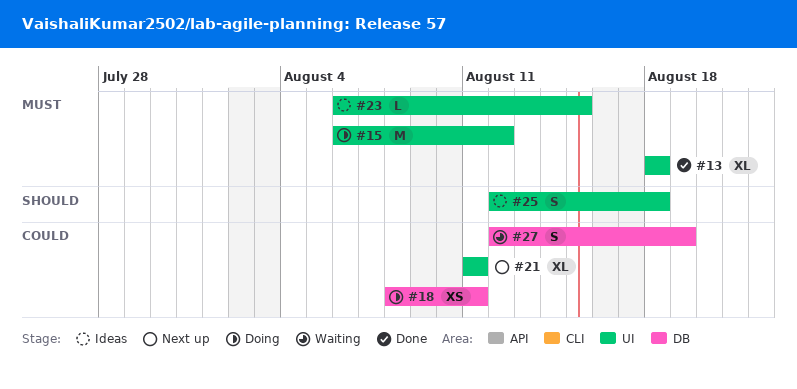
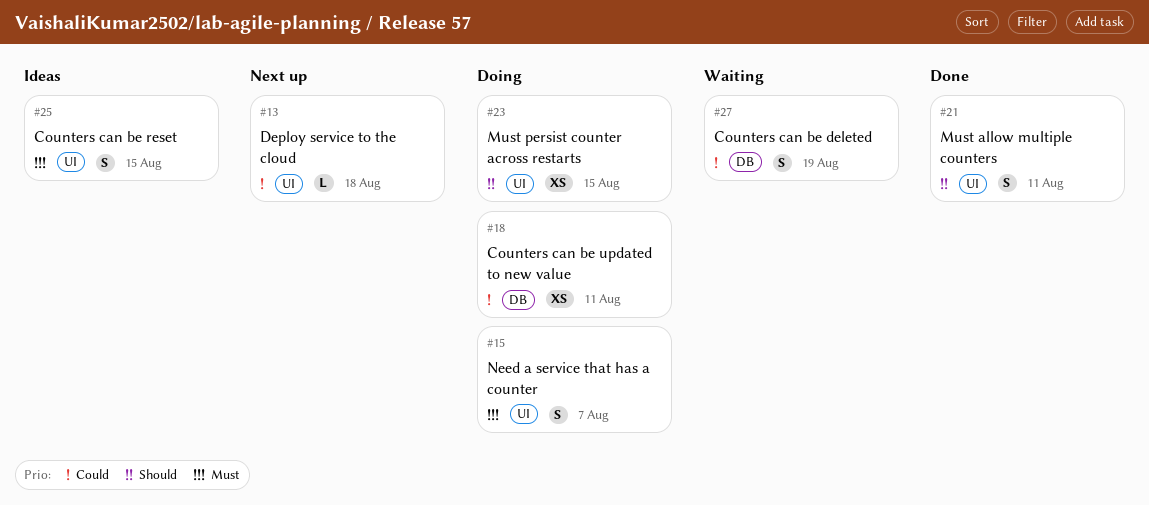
#13, status: Done -> Next up
#13, priority: Must -> Could
#13, estimate: XL -> L
#15, estimate: M -> S
#15, due: Aug 12 -> Aug 7
#21, status: Next up -> Done
#21, priority: Could -> Should
#21, estimate: XL -> S
#23, status: Ideas -> Doing
#23, priority: Must -> Should
#23, estimate: L -> XS
#25, priority: Should -> Must
#25, due: Aug 18 -> Aug 15

